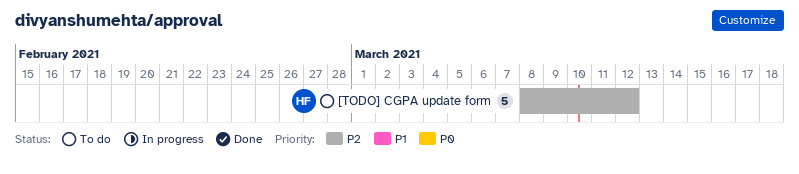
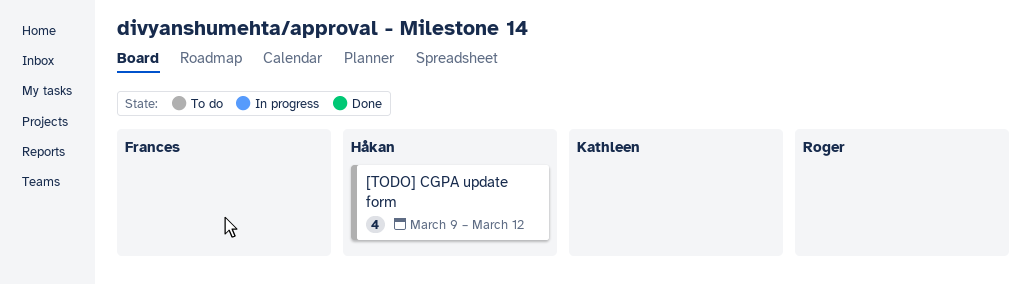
[TODO] CGPA update form, estimate: 5 -> 4
[TODO] CGPA update form, start: Mar 8 -> Mar 9

